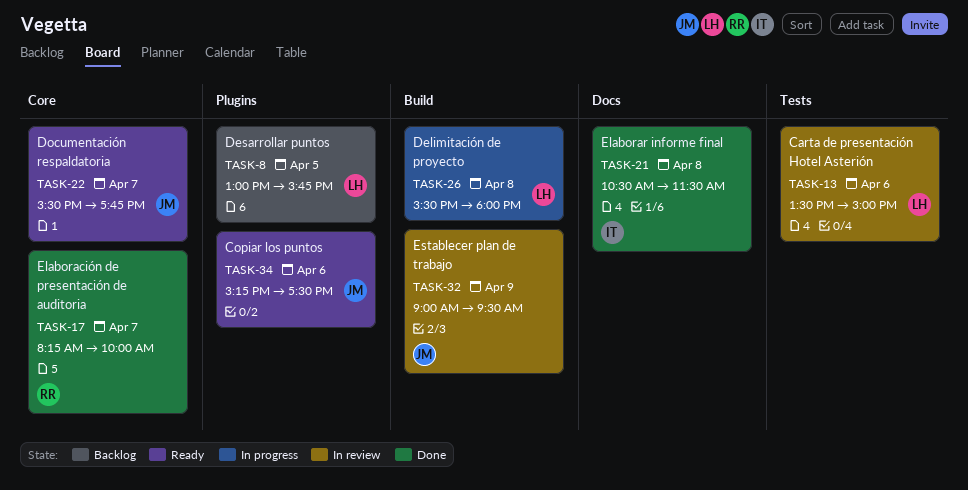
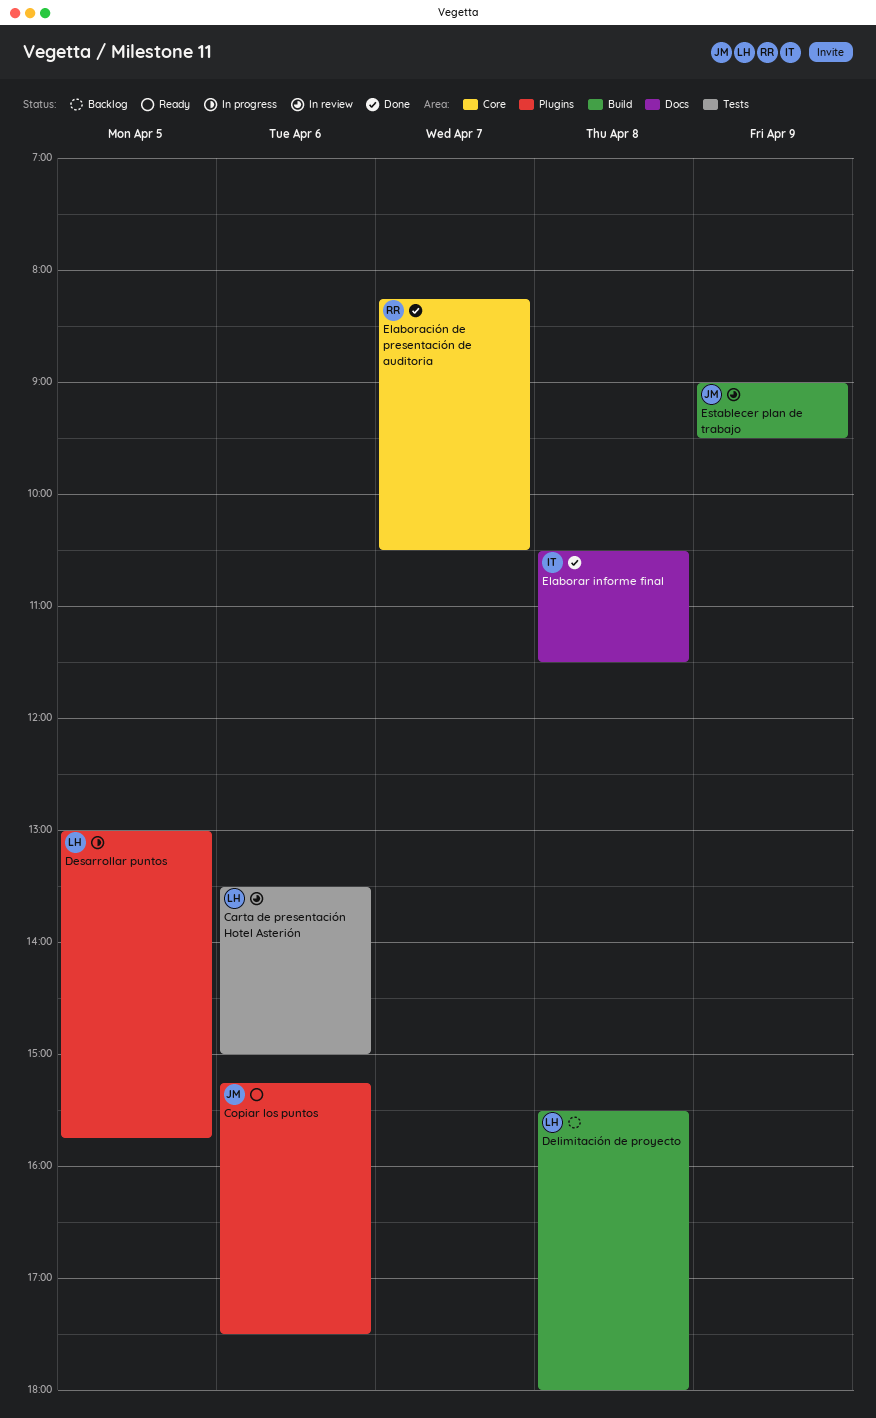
Delimitación de proyecto, status: In progress -> Backlog
Desarrollar puntos, status: Backlog -> In progress
Documentación respaldatoria: present -> none
Elaboración de presentación de auditoria, ends: 10:00 -> 10:30

